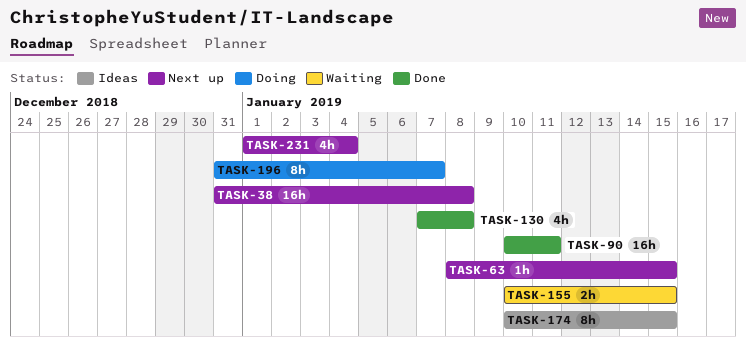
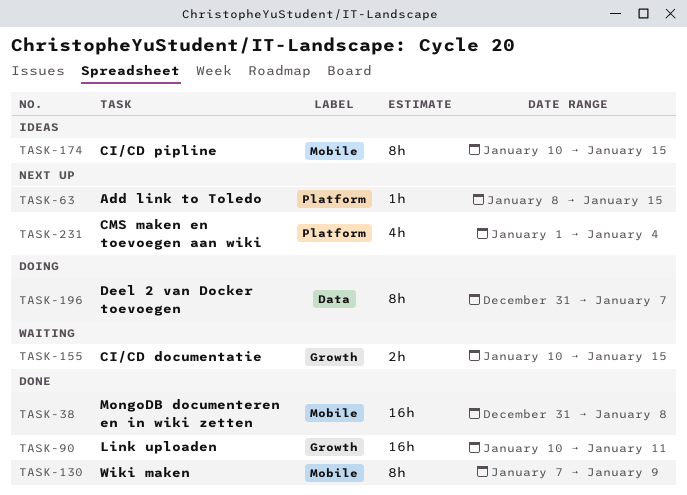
TASK-38, status: Next up -> Done
TASK-130, estimate: 4h -> 8h
TASK-130, due: Jan 8 -> Jan 9

